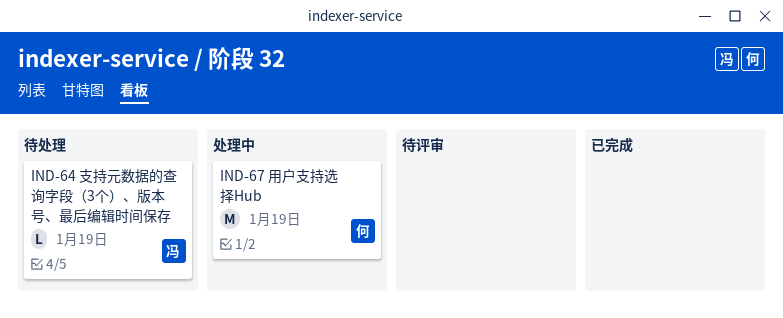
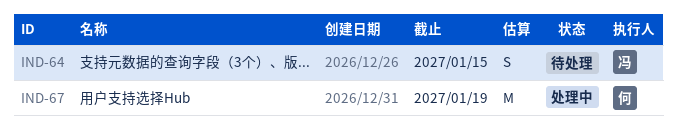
IND-64, estimate: L -> S
IND-64, due: Jan 19 -> Jan 15

